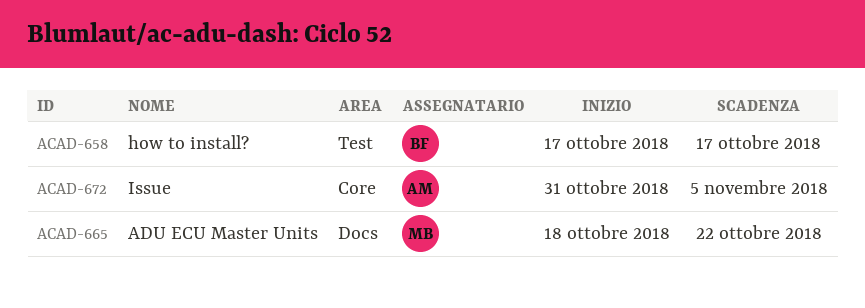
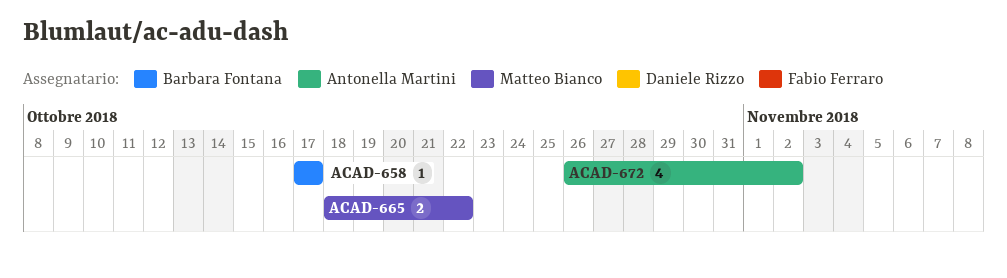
ACAD-672, start: Oct 31 -> Oct 26
ACAD-672, due: Nov 5 -> Nov 2

